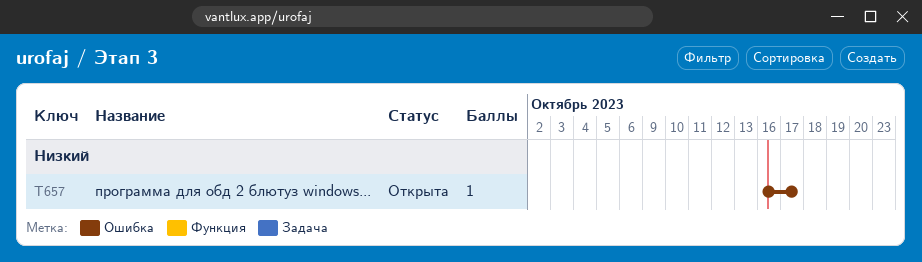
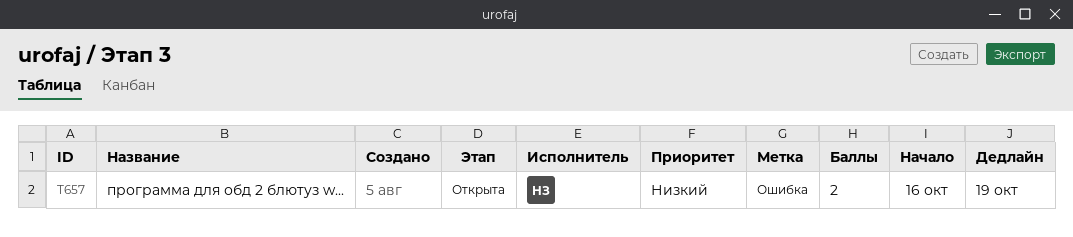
T657, estimate: 1 -> 2
T657, due: Oct 17 -> Oct 19

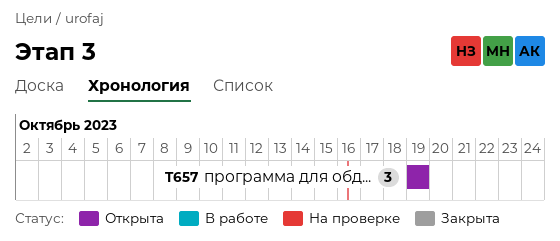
T657, estimate: 2 -> 3
T657, start: Oct 16 -> Oct 19

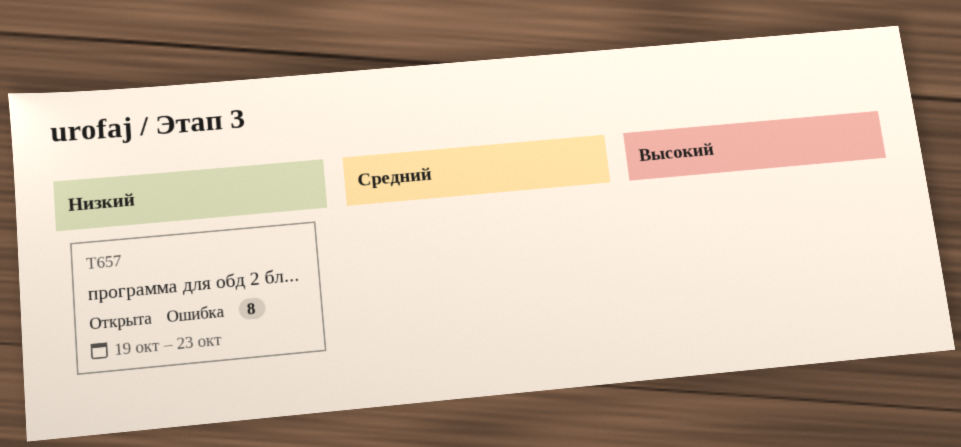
T657, estimate: 3 -> 8
T657, due: Oct 19 -> Oct 23

